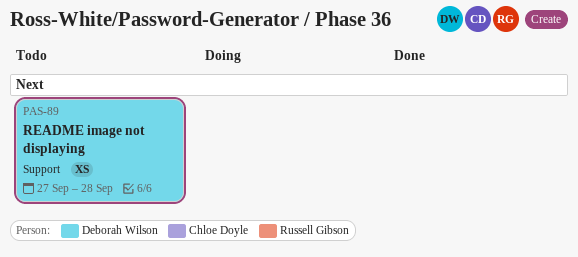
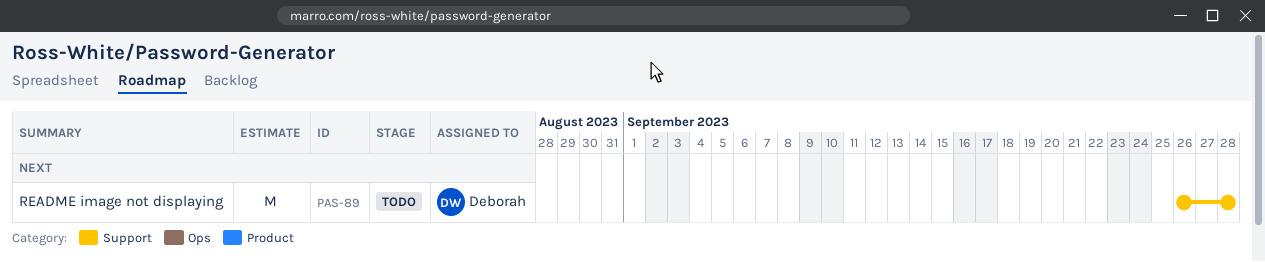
PAS-89, estimate: XS -> M
PAS-89, start: Sep 27 -> Sep 26

